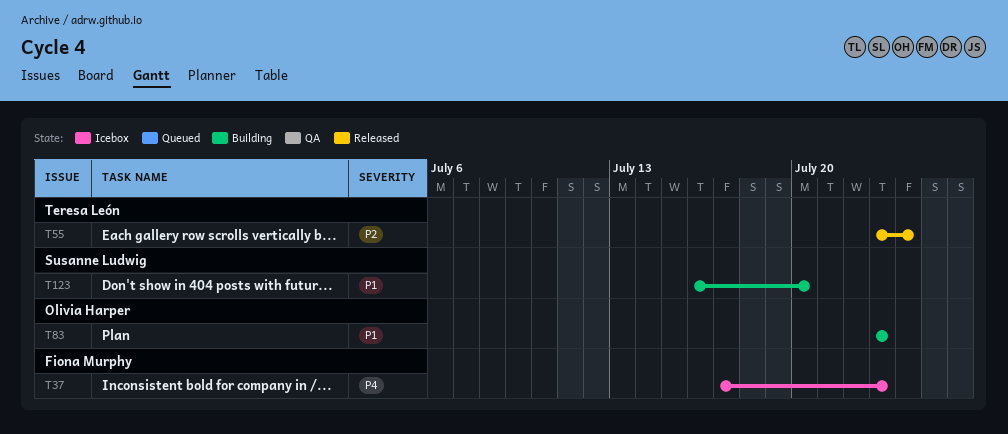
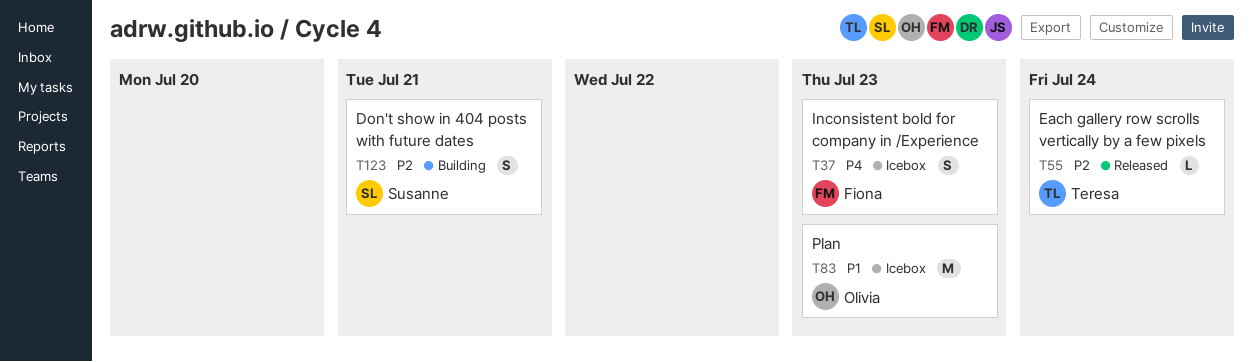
T83, status: Building -> Icebox
T123, priority: P1 -> P2
T123, due: Jul 20 -> Jul 21

